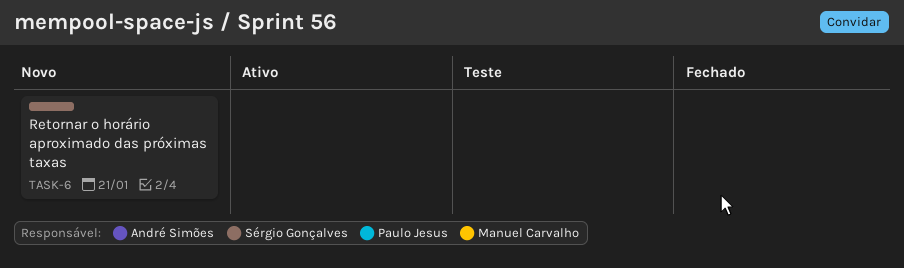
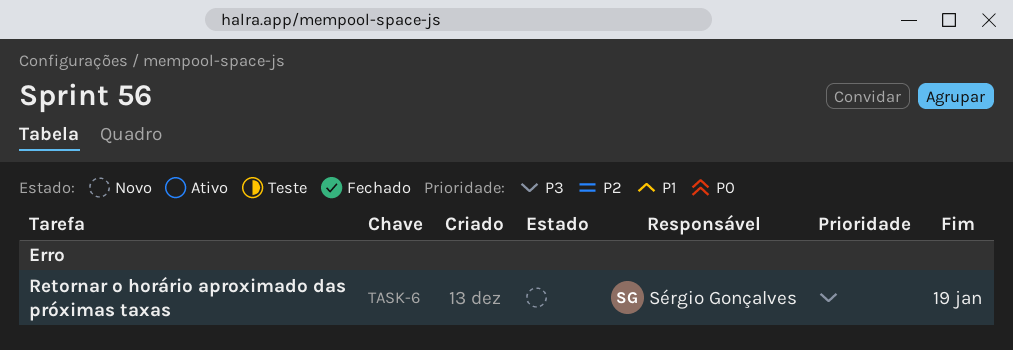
TASK-6, due: Jan 21 -> Jan 19

